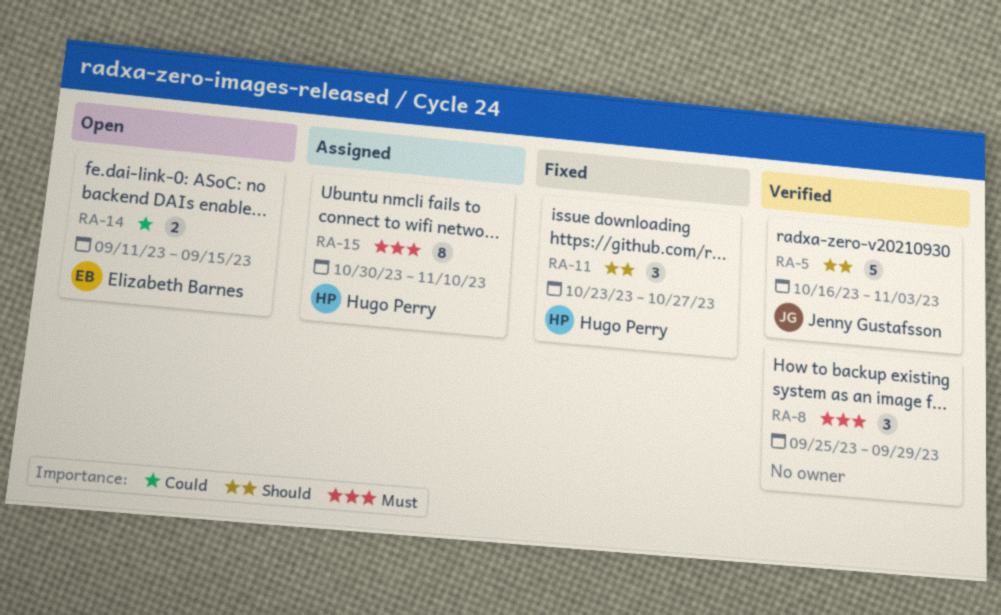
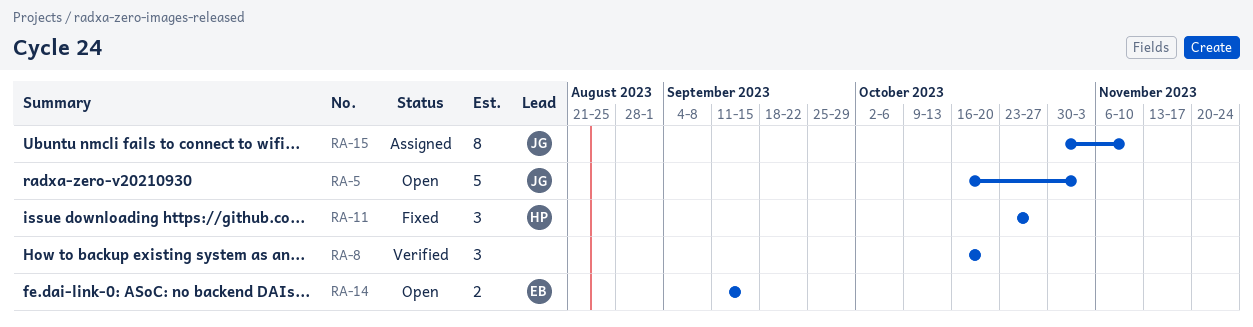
RA-5, status: Verified -> Open
RA-8, start: Sep 25 -> Oct 16
RA-8, due: Sep 29 -> Oct 20
RA-15, owner: Hugo Perry -> Jenny Gustafsson

